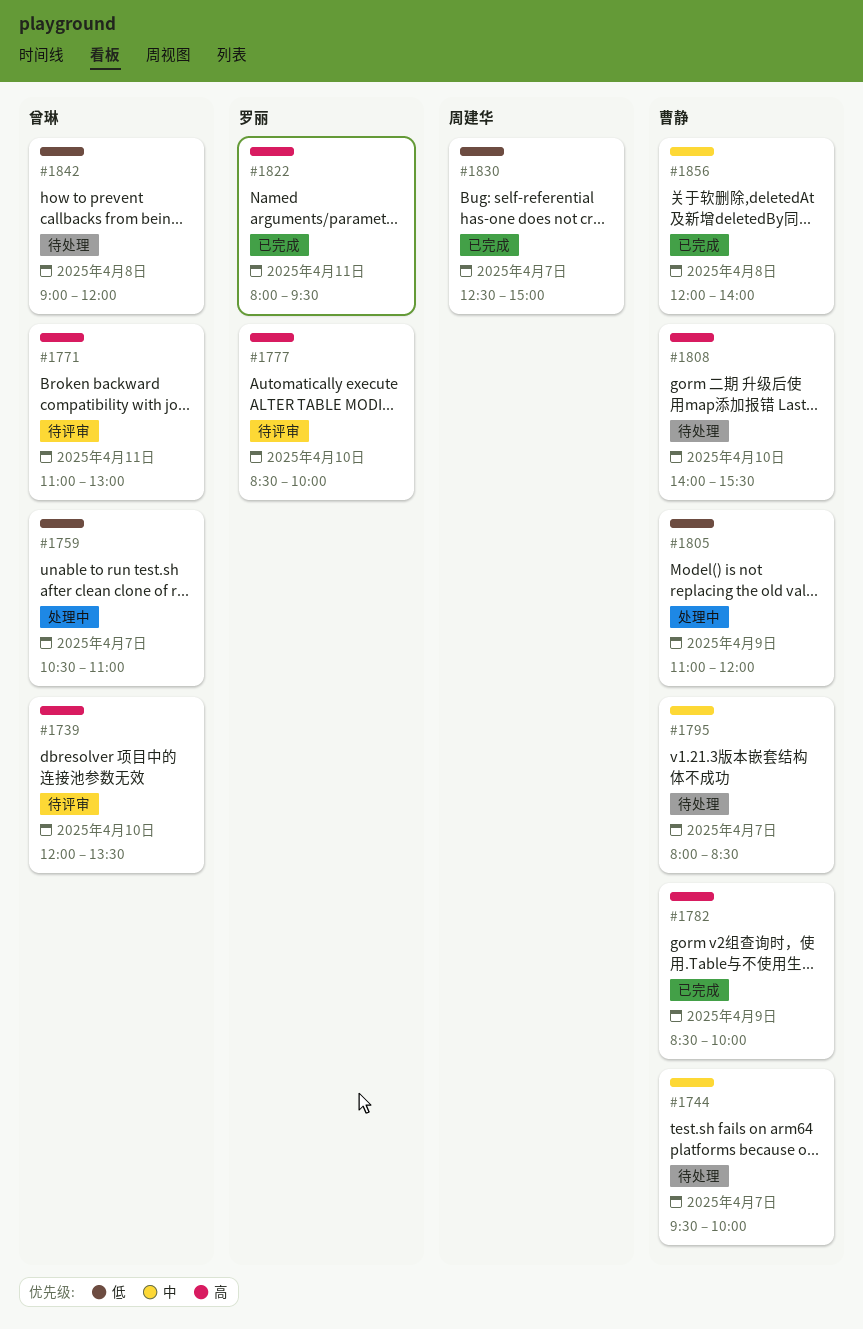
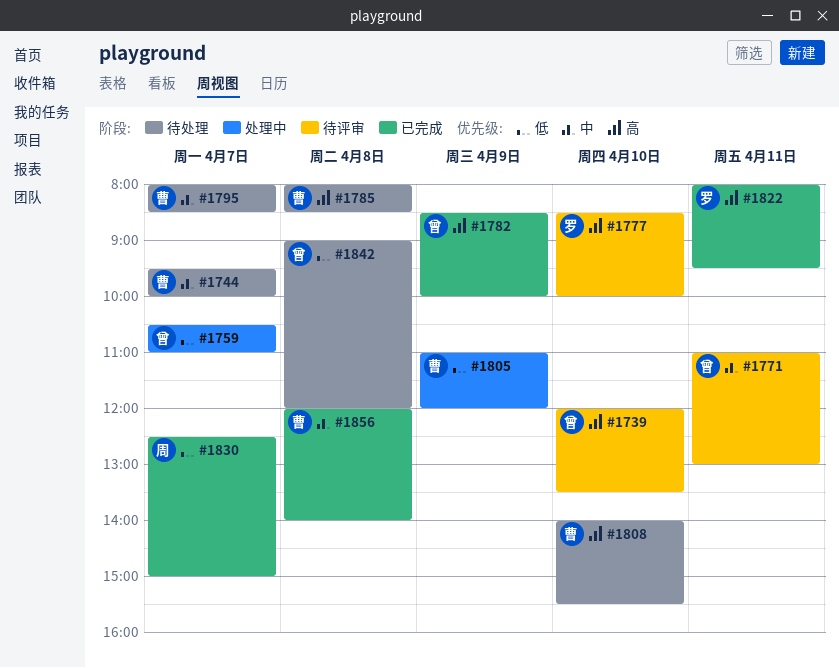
#1771, priority: 高 -> 中
#1782, owner: 曹静 -> 曾琳
#1785: none -> present

